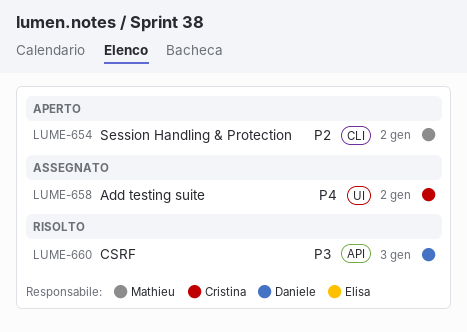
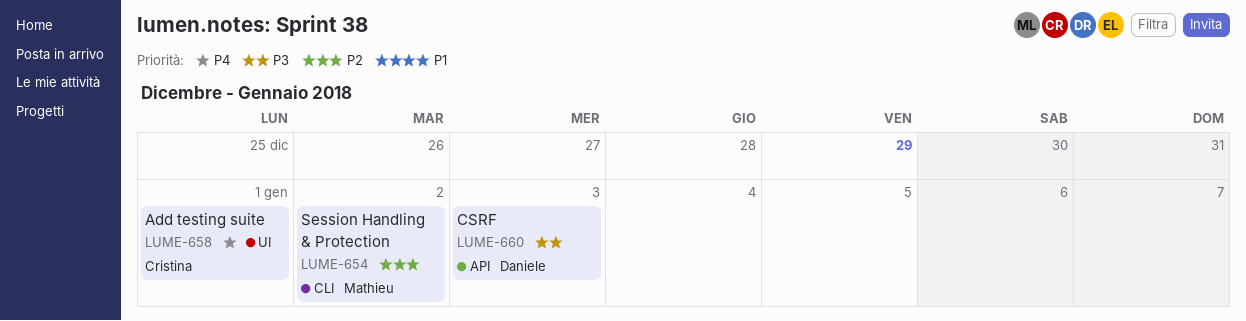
LUME-658, due: Jan 2 -> Jan 1

